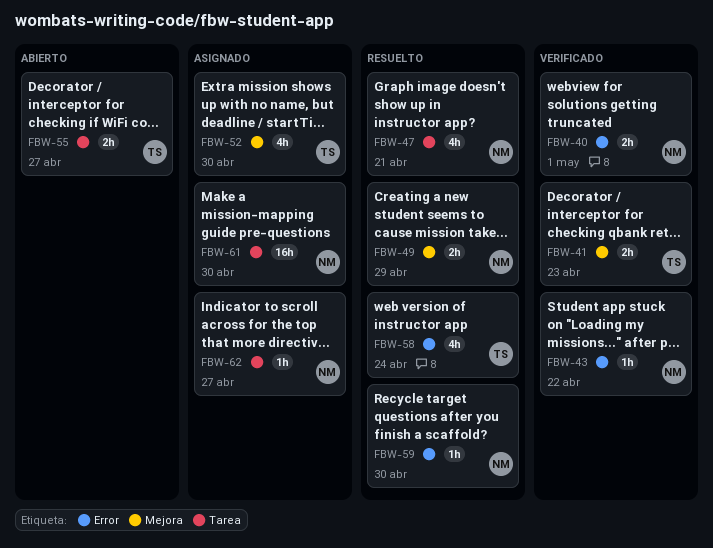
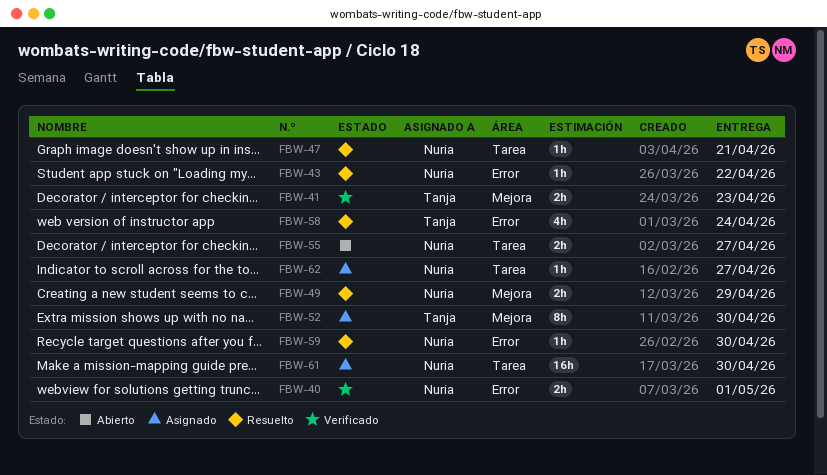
FBW-43, status: Verificado -> Resuelto
FBW-47, estimate: 4h -> 1h
FBW-52, estimate: 4h -> 8h
FBW-55, owner: Tanja -> Nuria

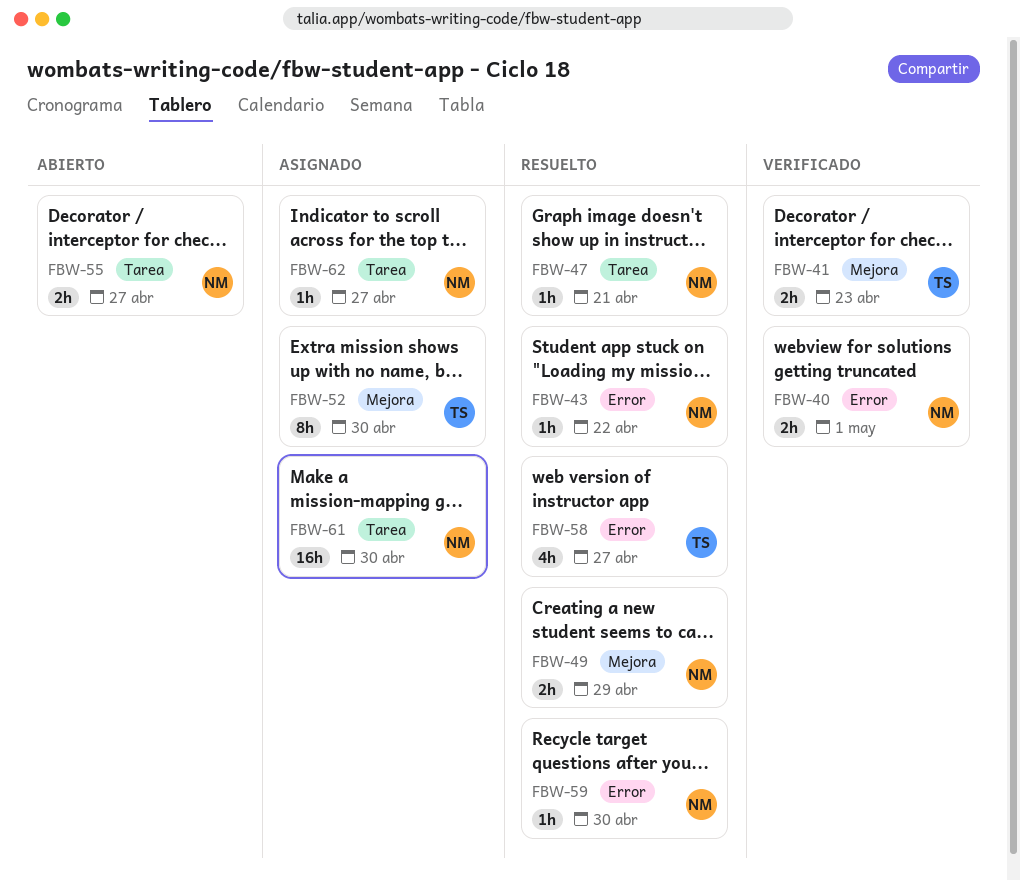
FBW-58, due: Apr 24 -> Apr 27

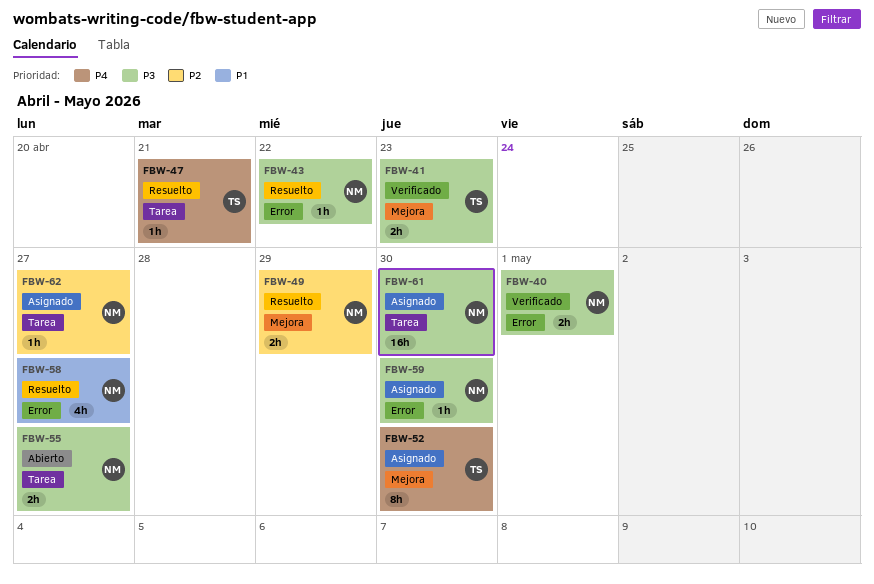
FBW-47, owner: NM -> TS
FBW-58, owner: TS -> NM
FBW-59, status: Resuelto -> Asignado

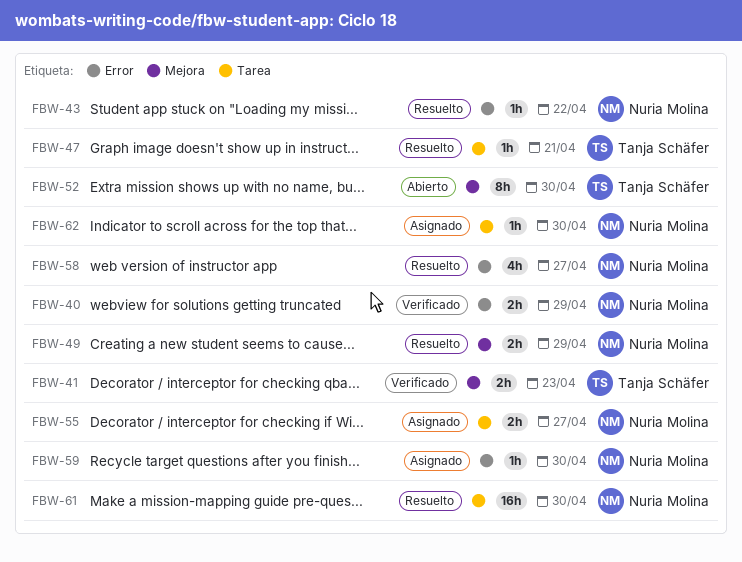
FBW-40, due: May 1 -> Apr 29
FBW-52, status: Asignado -> Abierto
FBW-55, status: Abierto -> Asignado
FBW-61, status: Asignado -> Resuelto
FBW-62, due: Apr 27 -> Apr 30

